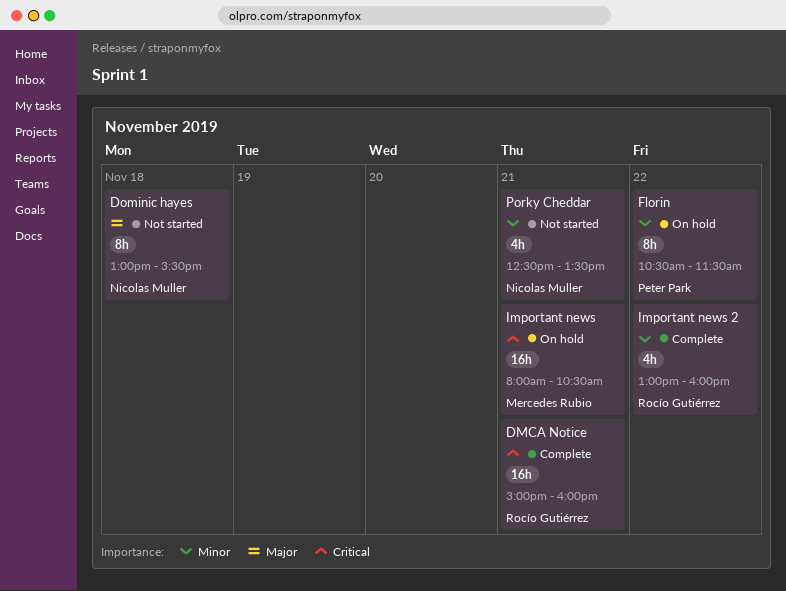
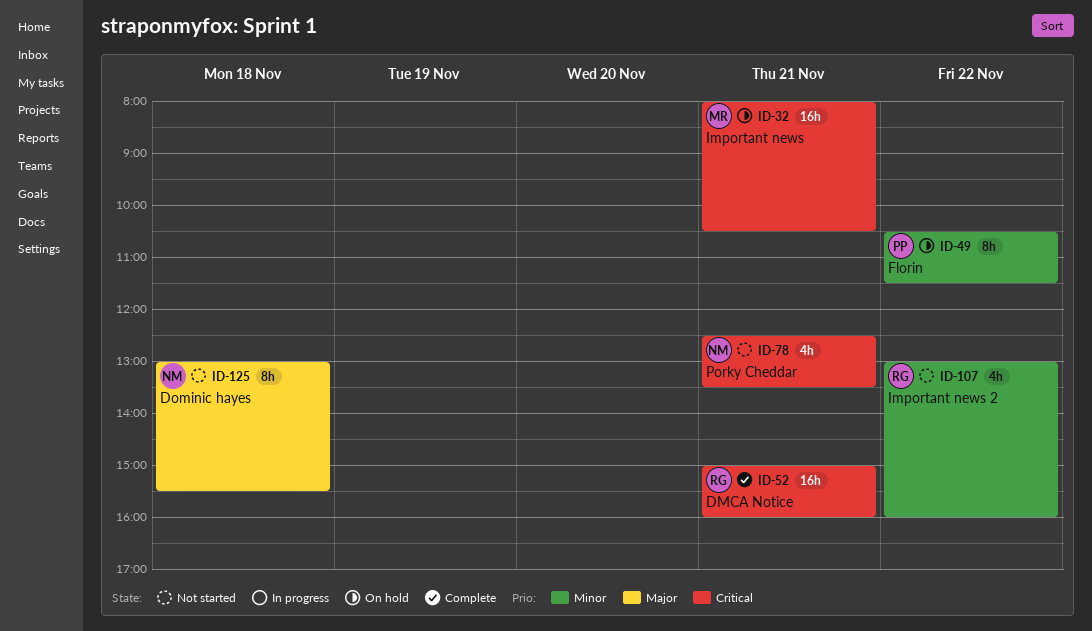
Important news 2, status: Complete -> Not started
Porky Cheddar, priority: Minor -> Critical

